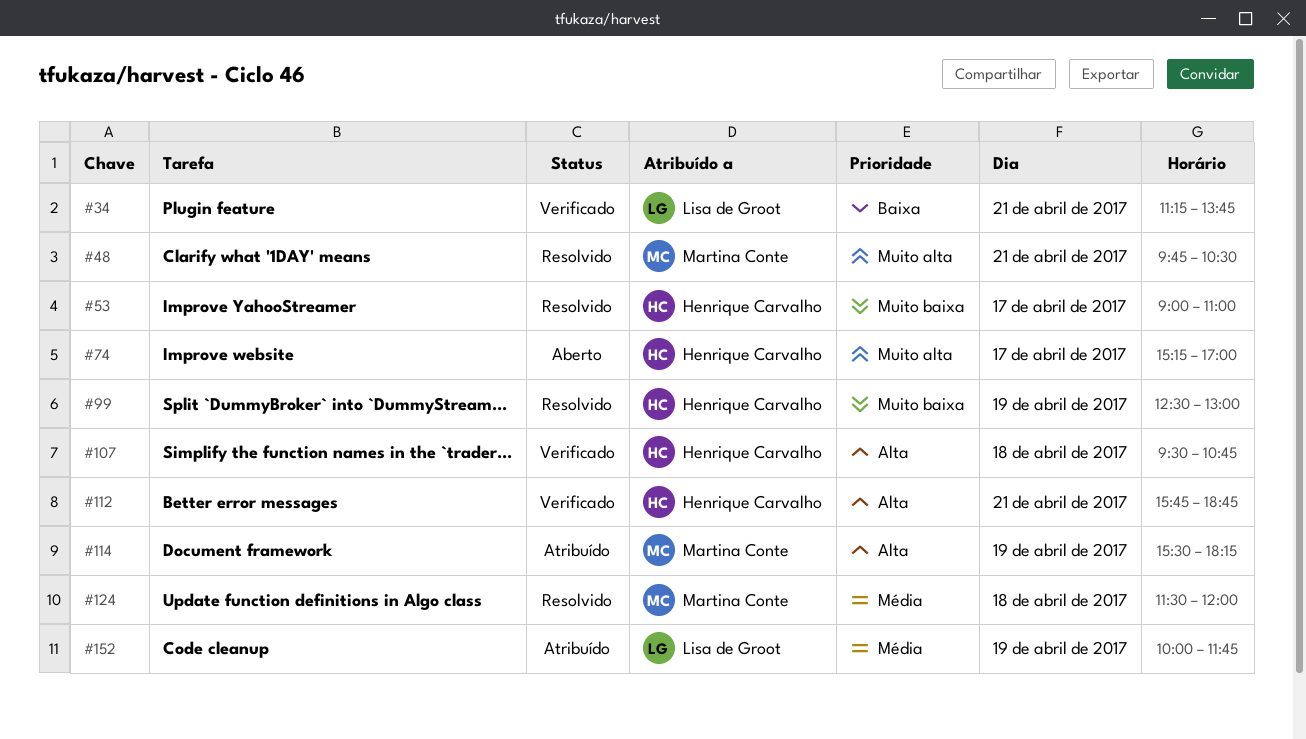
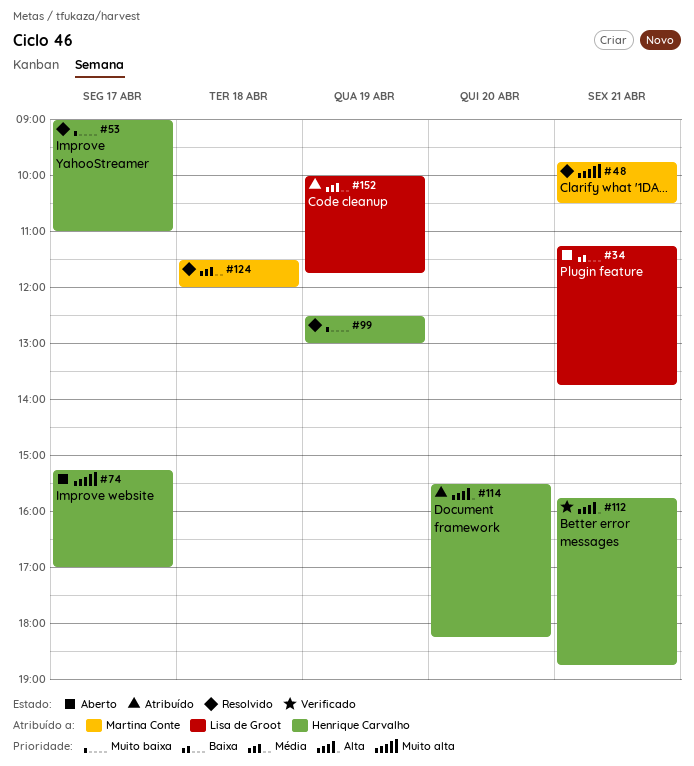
#34, status: Verificado -> Aberto
#107: present -> none
#114, owner: Martina Conte -> Henrique Carvalho
#114, day: Apr 19 -> Apr 20

